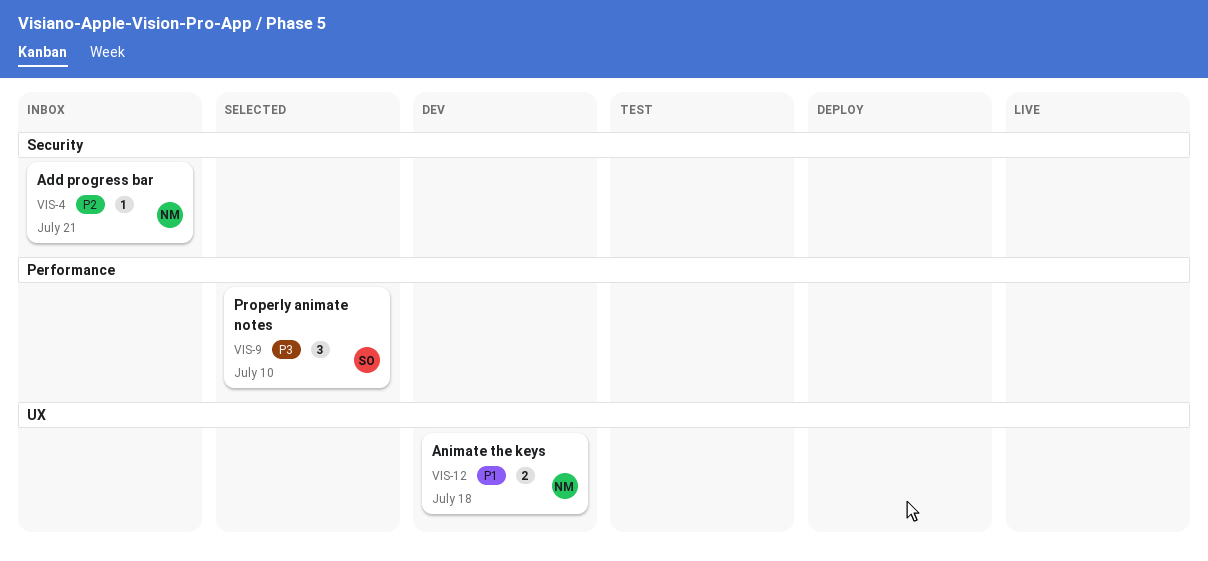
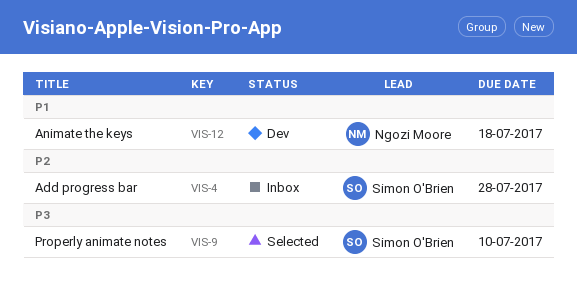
VIS-4, owner: Ngozi Moore -> Simon O'Brien
VIS-4, due: Jul 21 -> Jul 28

